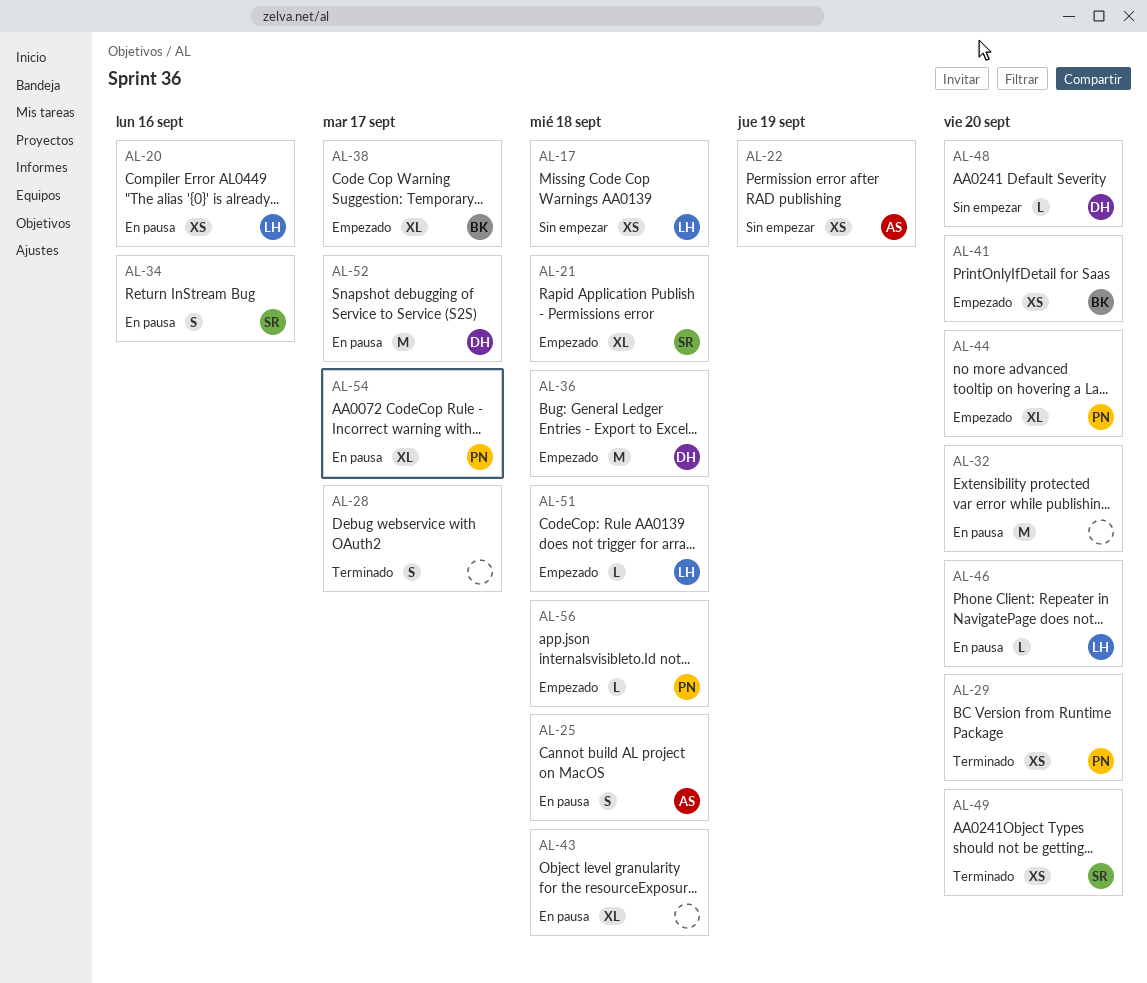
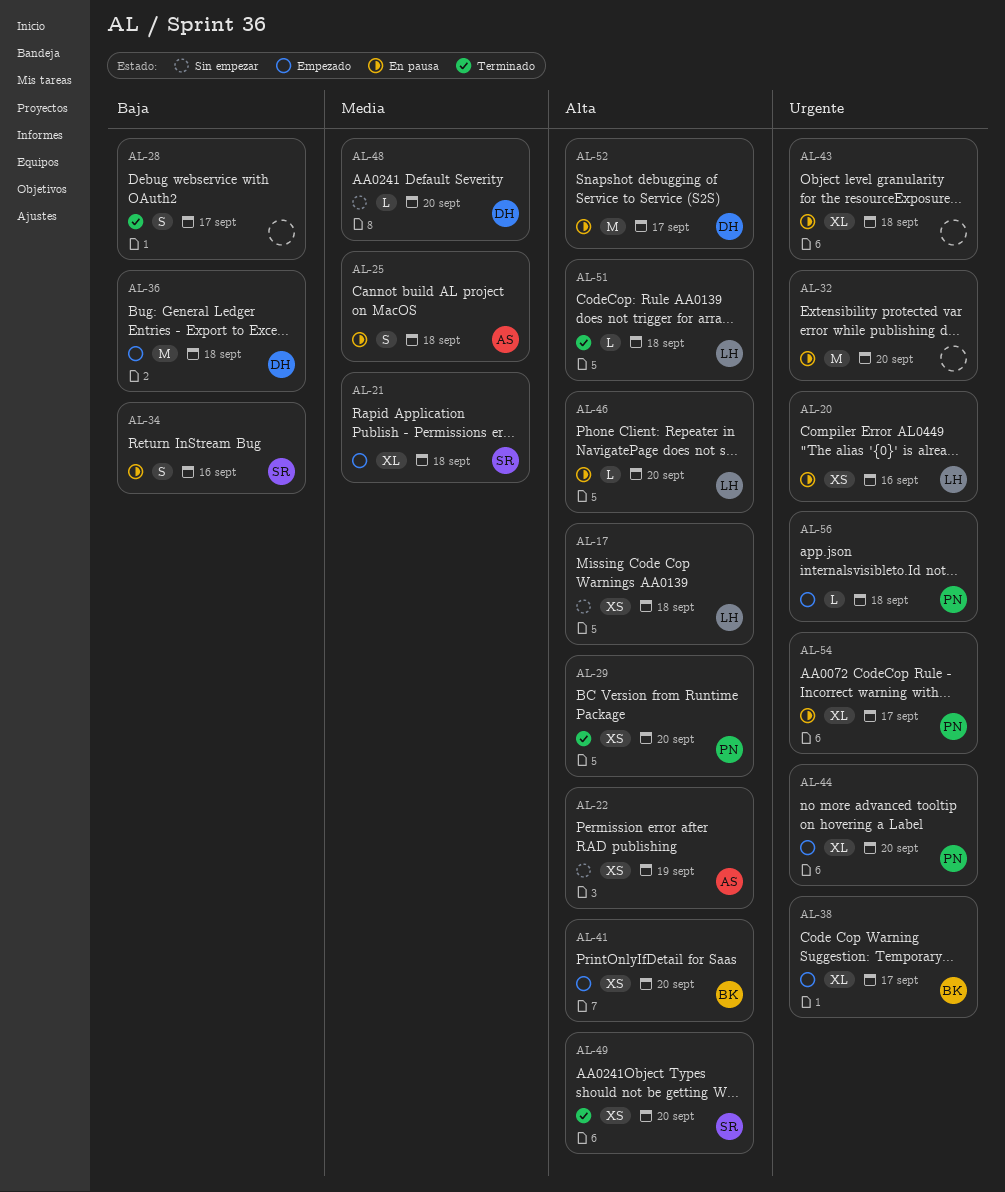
AL-51, status: Empezado -> Terminado

